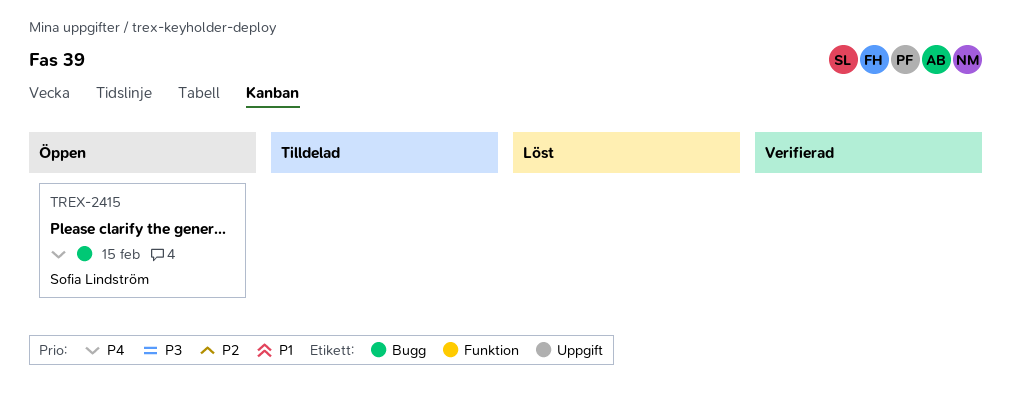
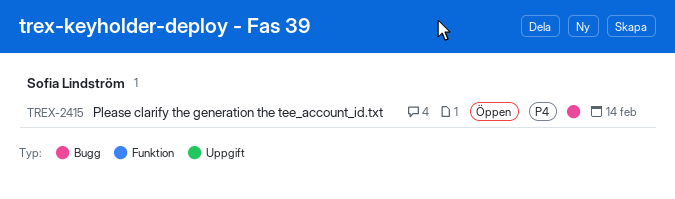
TREX-2415, due: Feb 15 -> Feb 14

